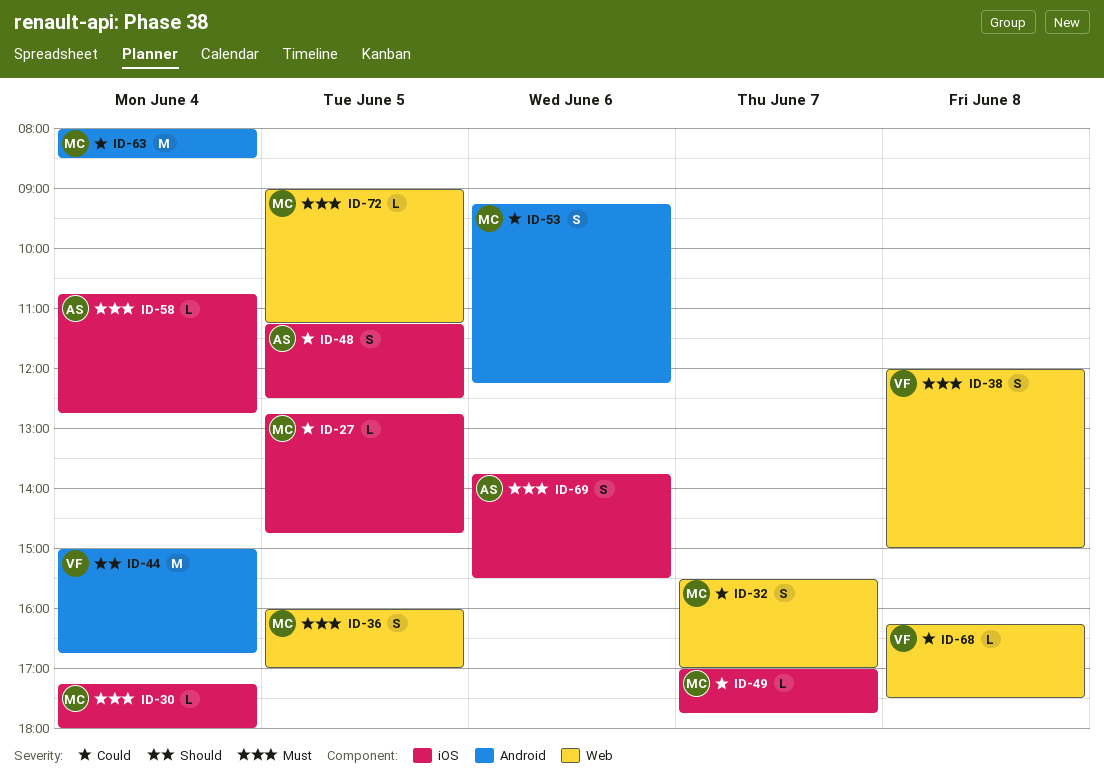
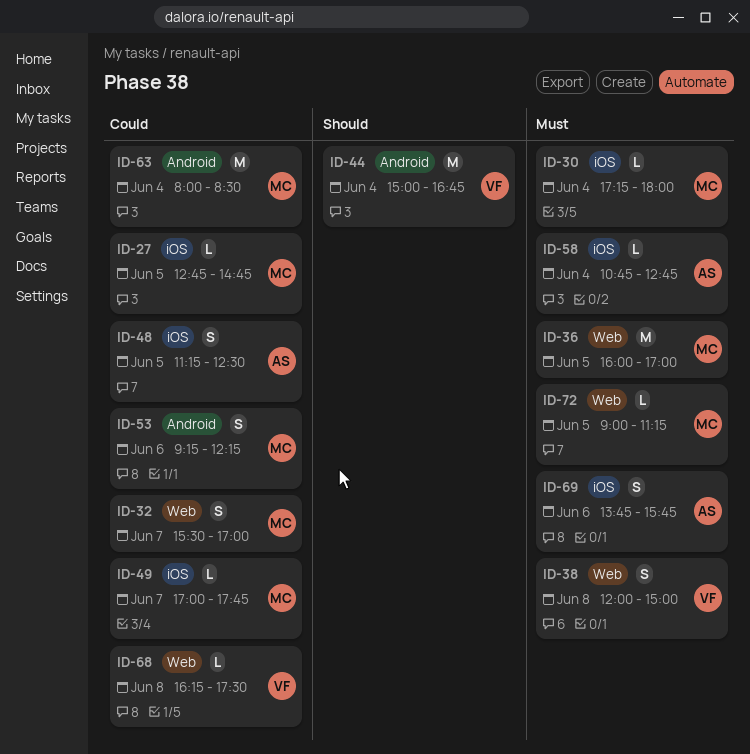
ID-36, estimate: S -> M
ID-69, ends: 15:30 -> 15:45

